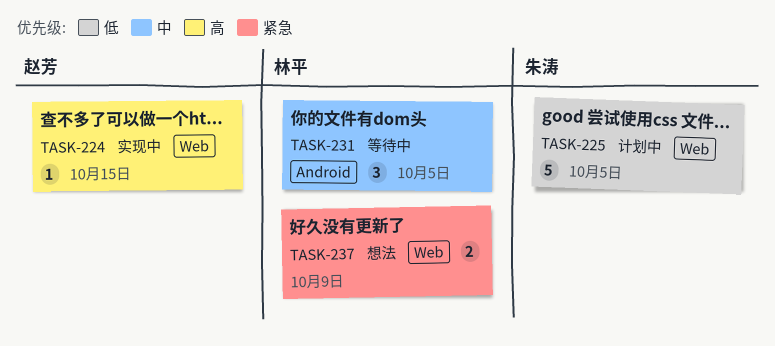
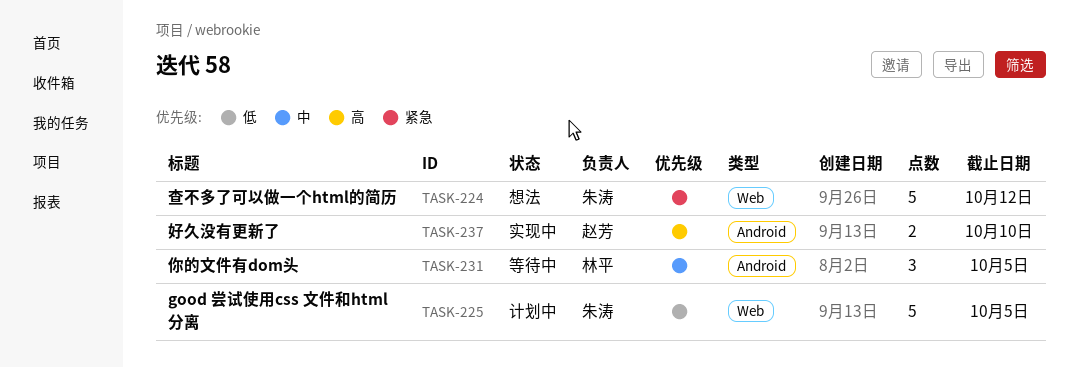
TASK-224, status: 实现中 -> 想法
TASK-224, owner: 赵芳 -> 朱涛
TASK-224, priority: 高 -> 紧急
TASK-224, estimate: 1 -> 5
TASK-224, due: Oct 15 -> Oct 12
TASK-237, status: 想法 -> 实现中
TASK-237, owner: 林平 -> 赵芳
TASK-237, priority: 紧急 -> 高
TASK-237, label: Web -> Android
TASK-237, due: Oct 9 -> Oct 10

